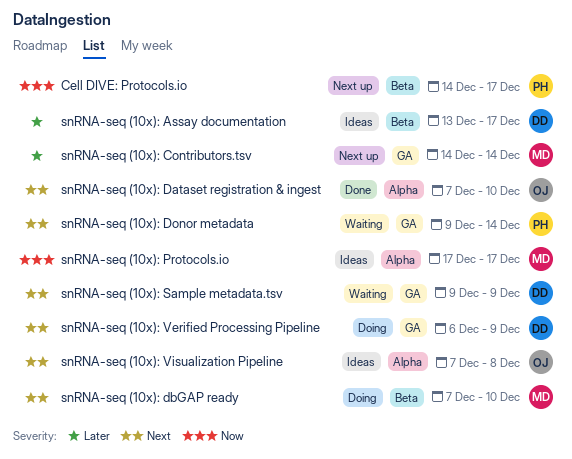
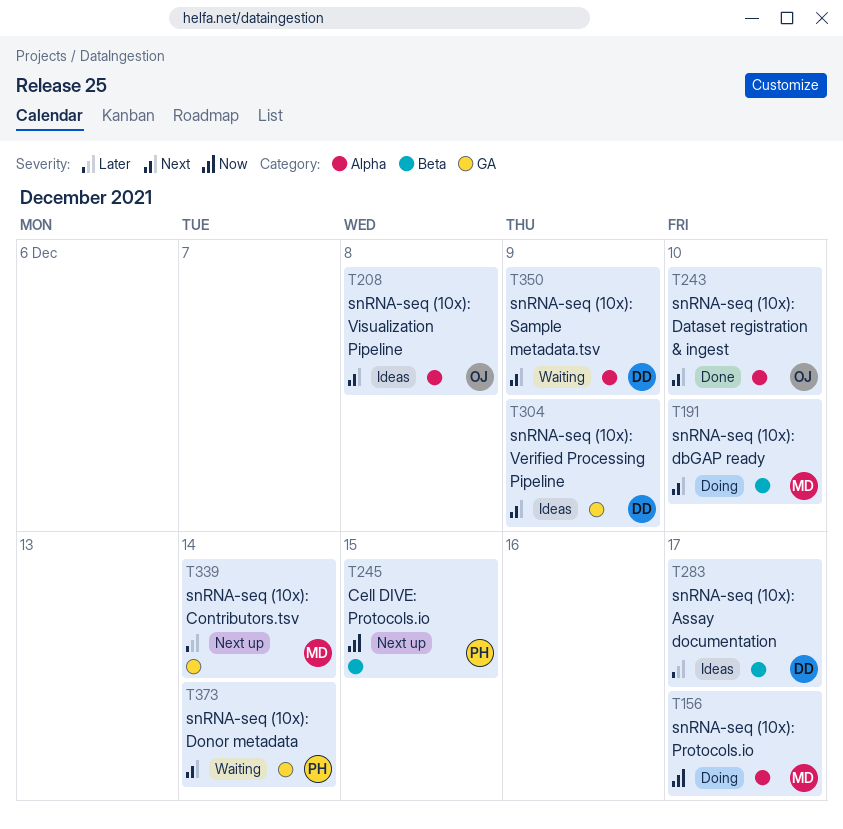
Cell DIVE: Protocols.io, due: Dec 17 -> Dec 15
snRNA-seq (10x): Protocols.io, status: Ideas -> Doing
snRNA-seq (10x): Sample metadata.tsv, label: GA -> Alpha
snRNA-seq (10x): Verified Processing Pipeline, status: Doing -> Ideas

